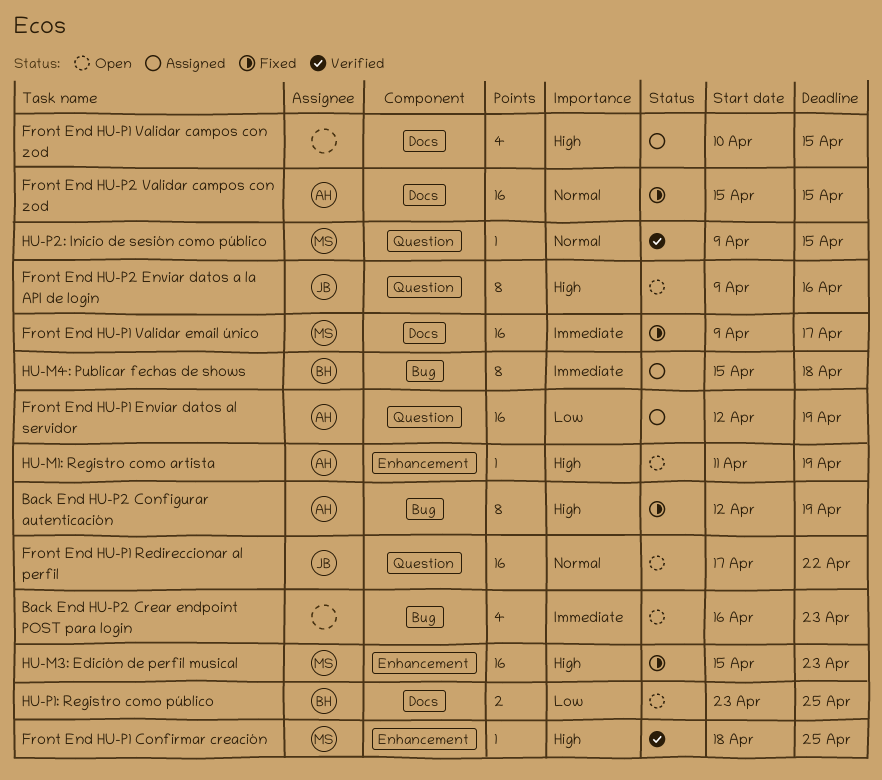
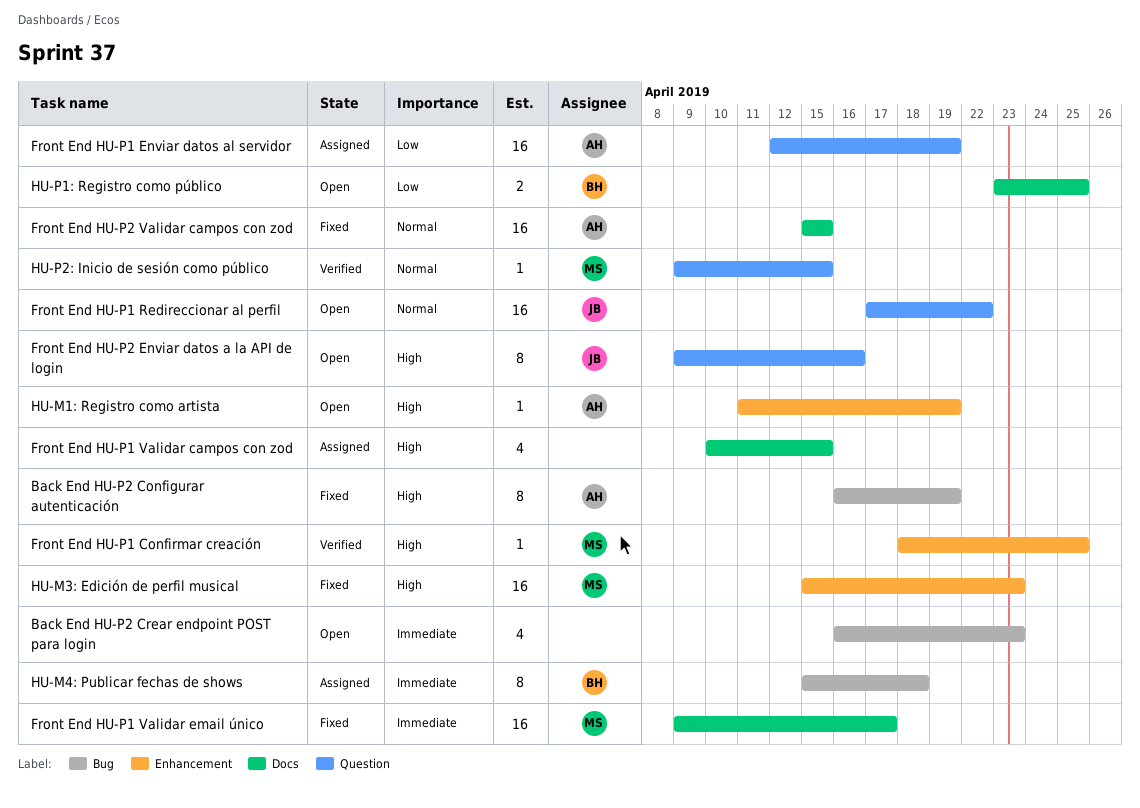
Back End HU-P2 Configurar autenticación, start: Apr 12 -> Apr 16

